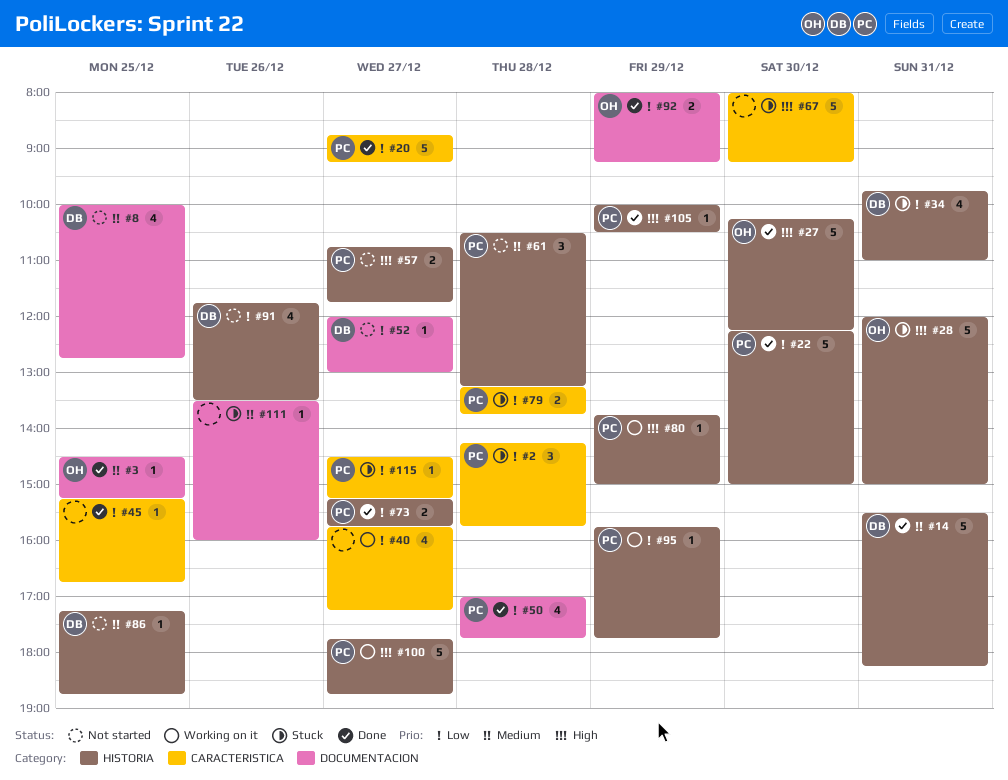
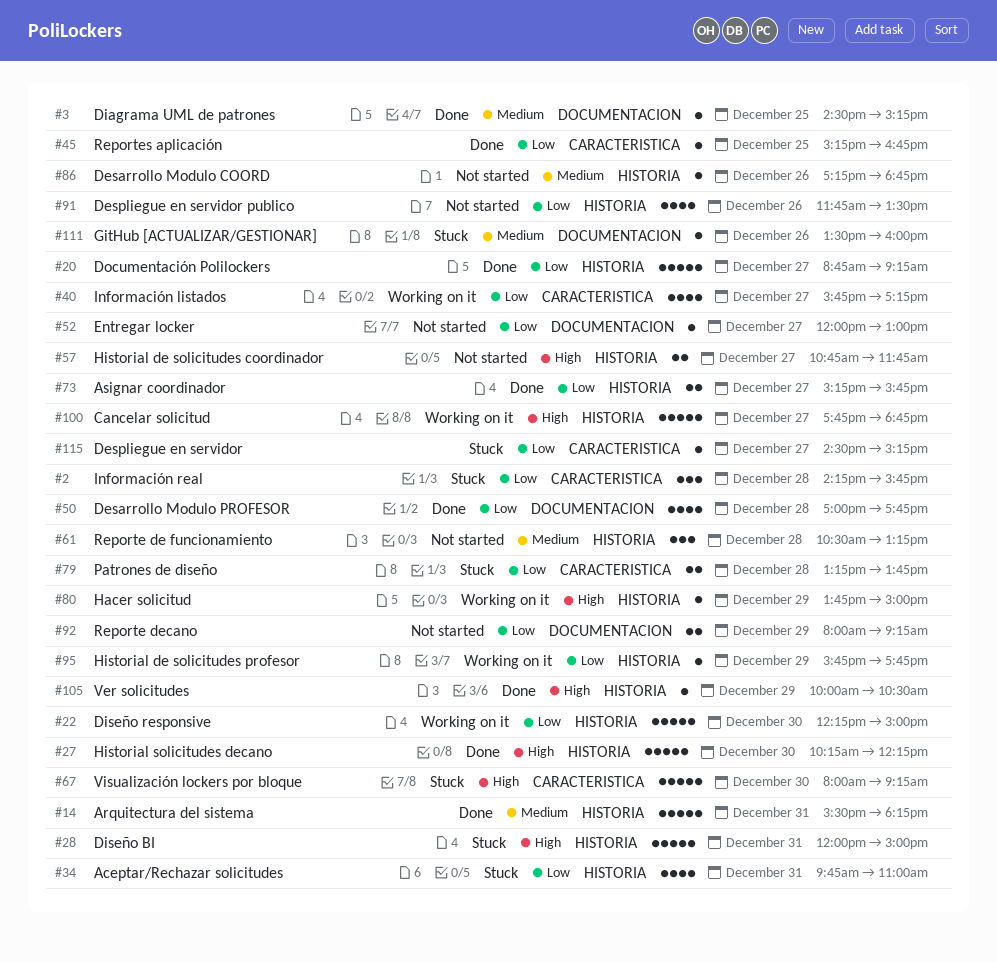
#8: present -> none
#20, label: CARACTERISTICA -> HISTORIA
#22, status: Done -> Working on it
#86, day: Dec 25 -> Dec 26
#92, status: Done -> Not started

